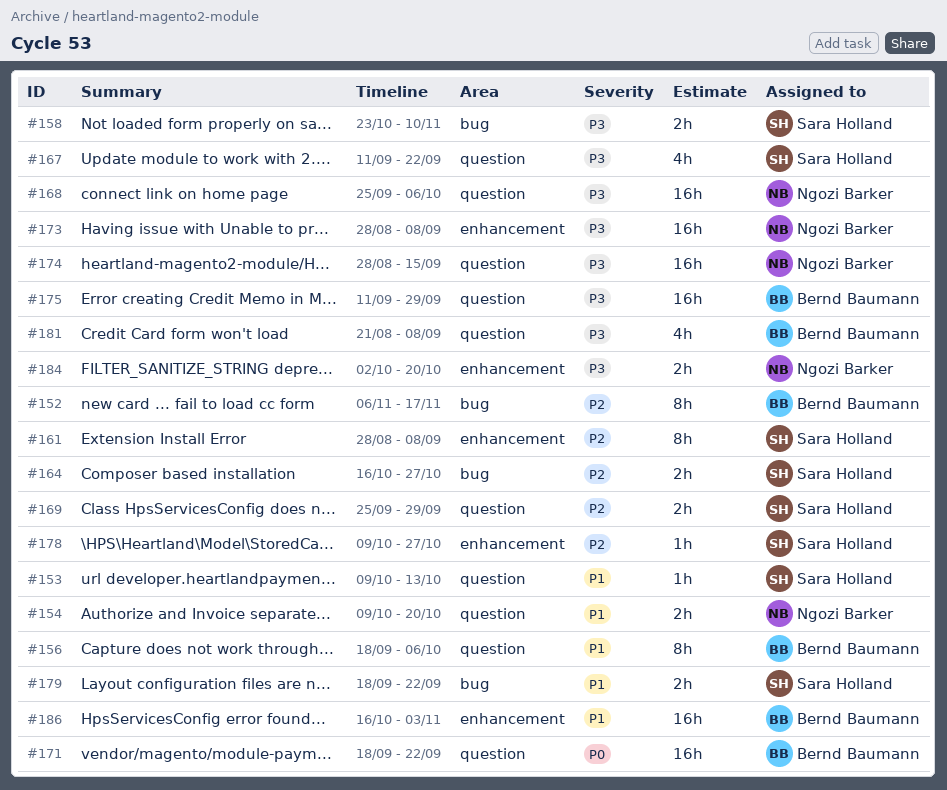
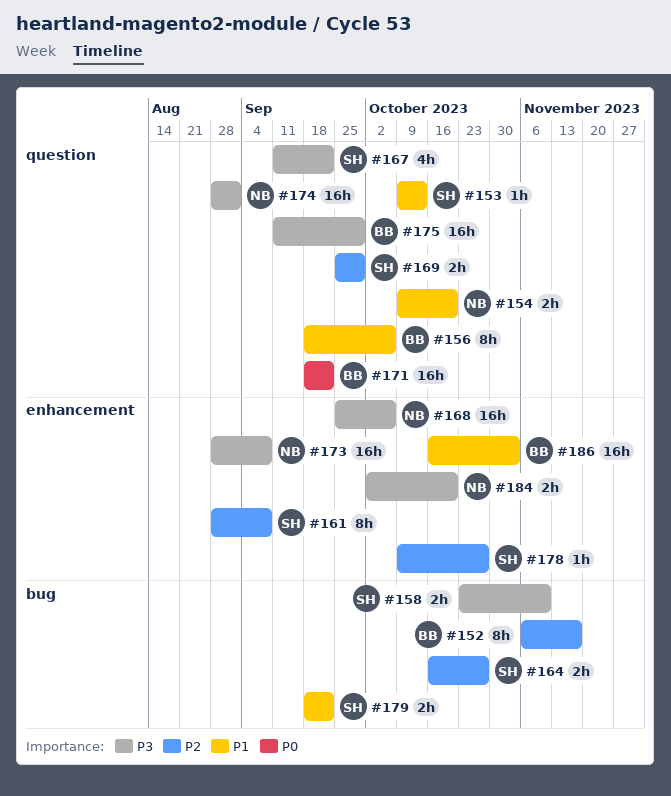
#168, label: question -> enhancement
#174, due: Sep 15 -> Sep 1
#181: present -> none

